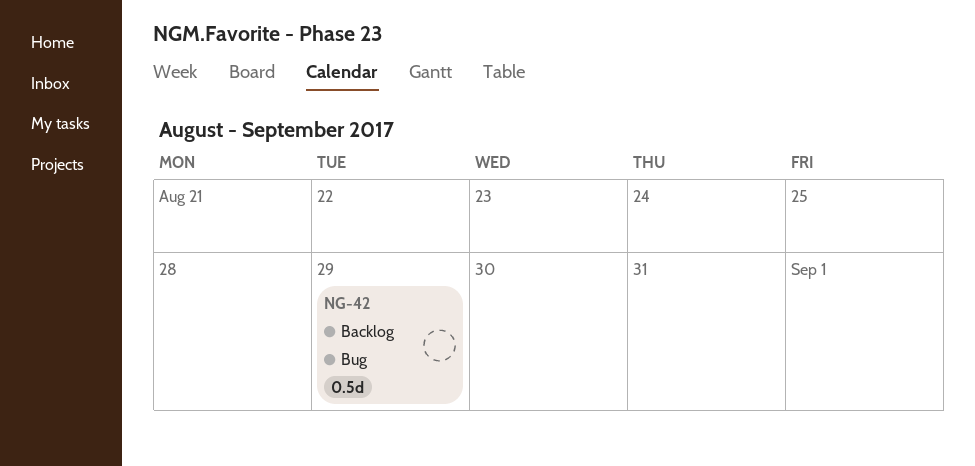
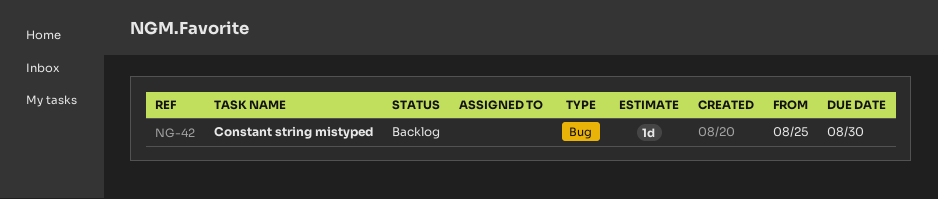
NG-42, estimate: 0.5d -> 1d
NG-42, due: Aug 29 -> Aug 30

